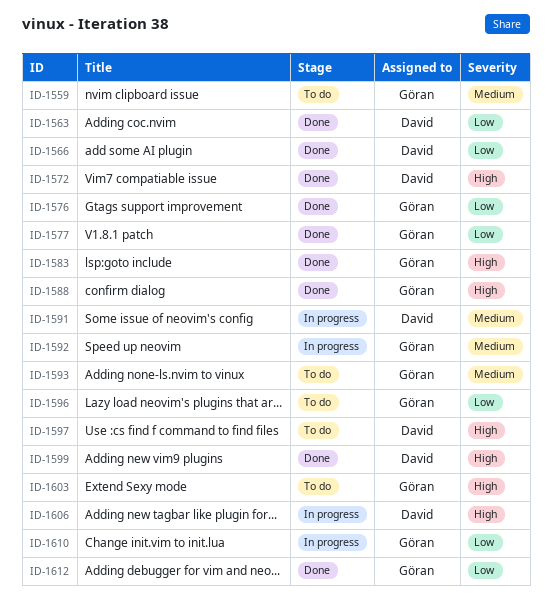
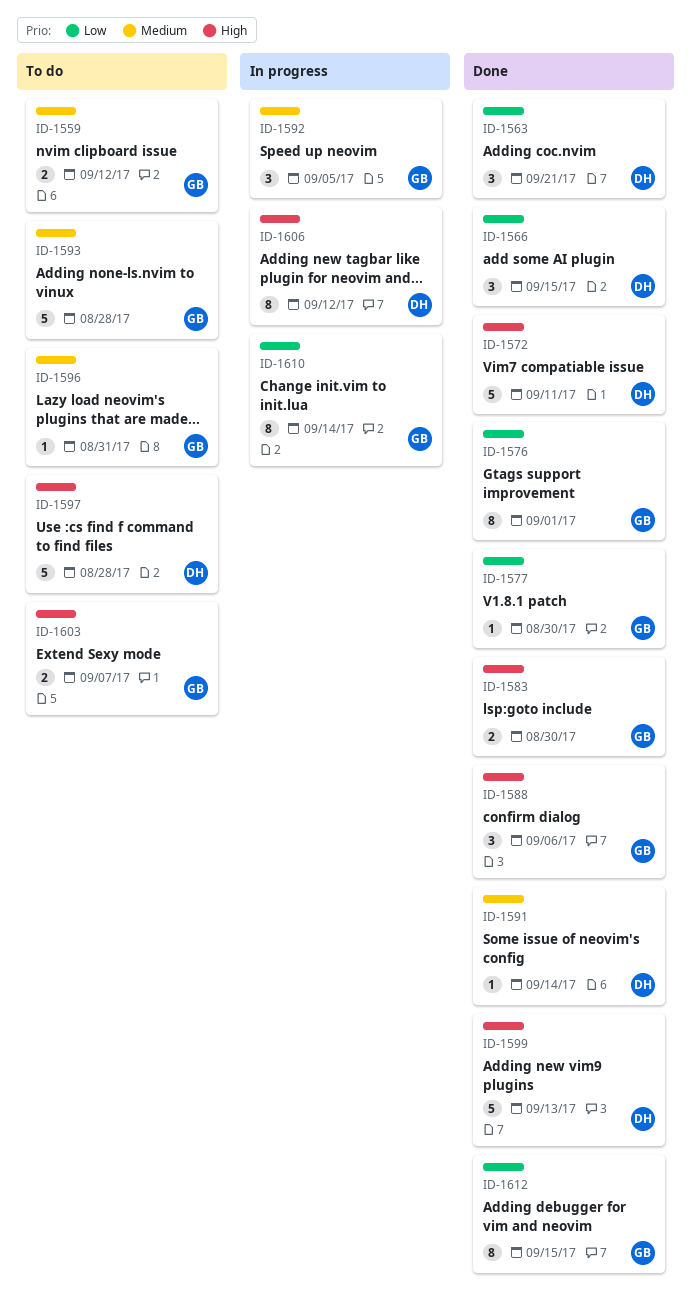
ID-1591, status: In progress -> Done
ID-1596, priority: Low -> Medium

